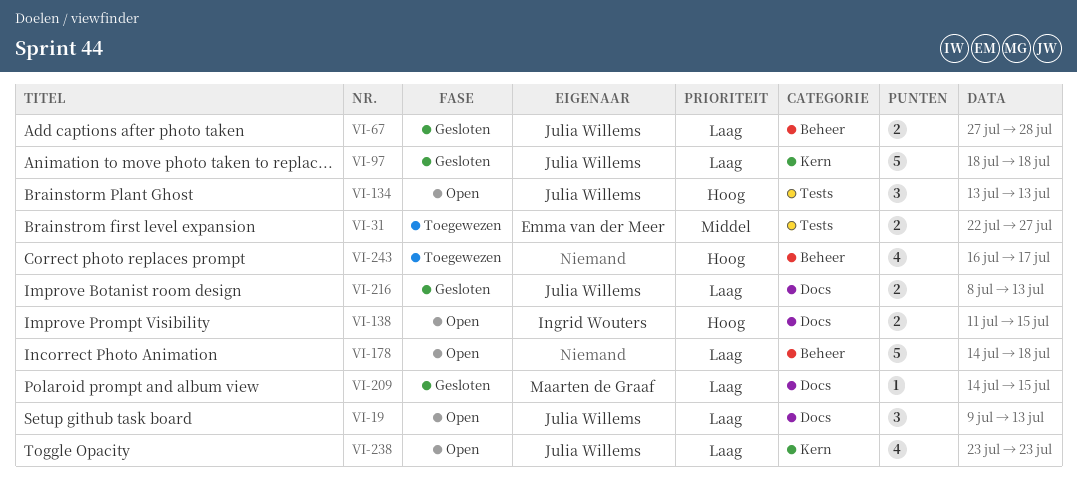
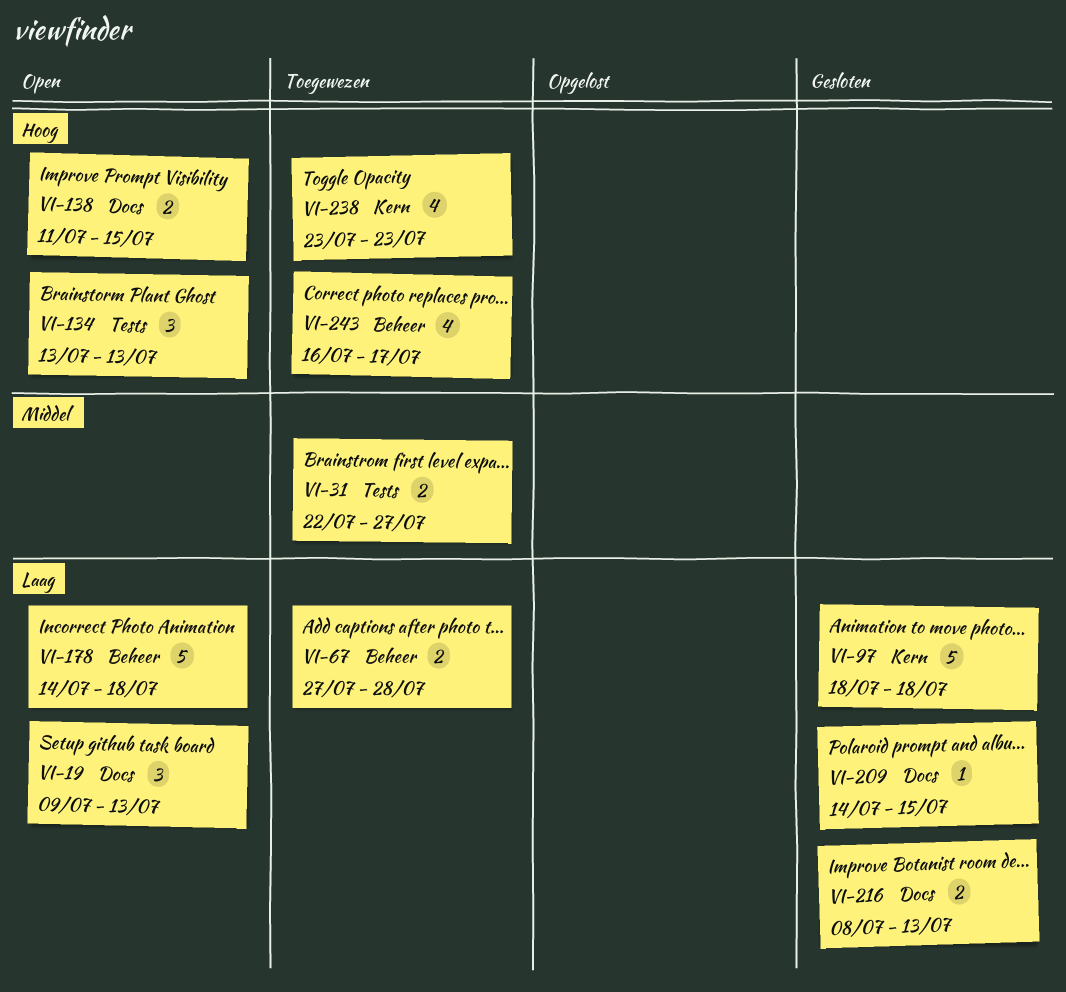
VI-67, status: Gesloten -> Toegewezen
VI-238, status: Open -> Toegewezen
VI-238, priority: Laag -> Hoog

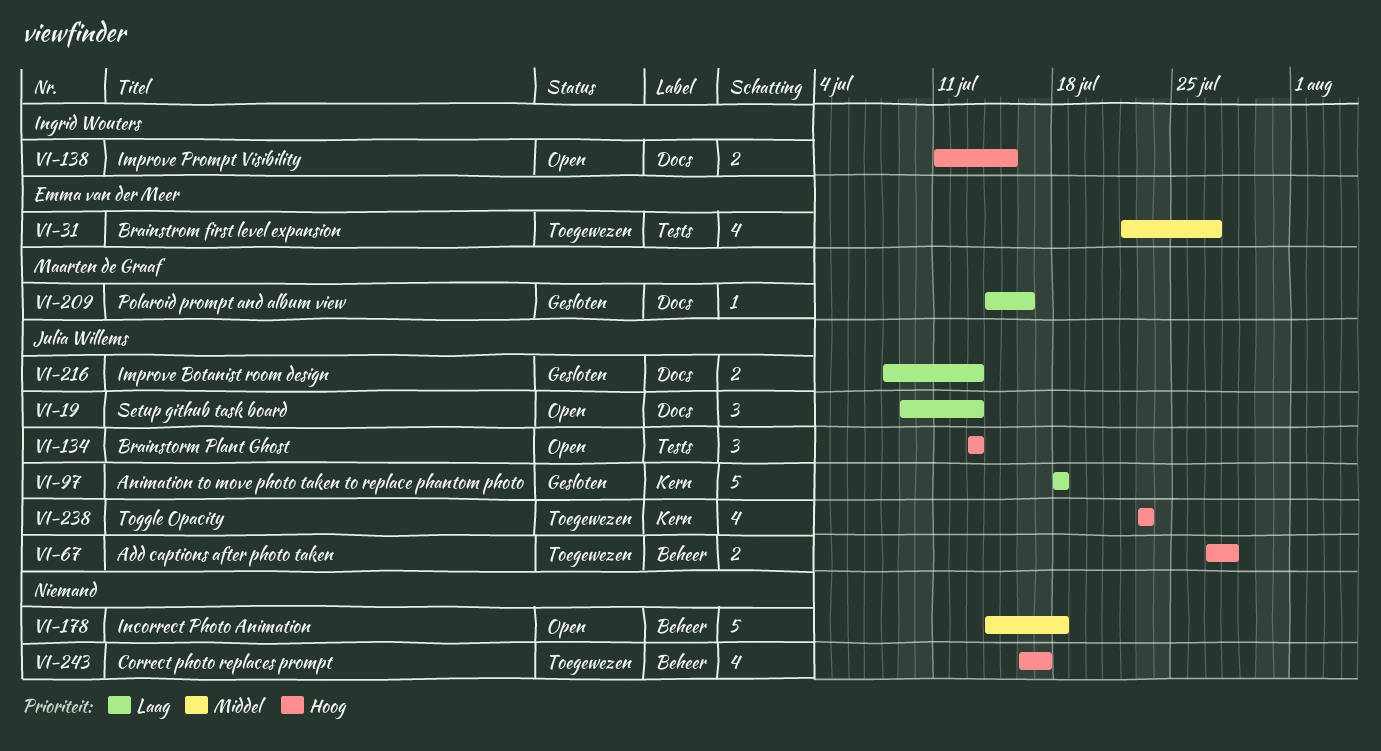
VI-31, estimate: 2 -> 4
VI-67, priority: Laag -> Hoog
VI-178, priority: Laag -> Middel
VI-209, due: Jul 15 -> Jul 16

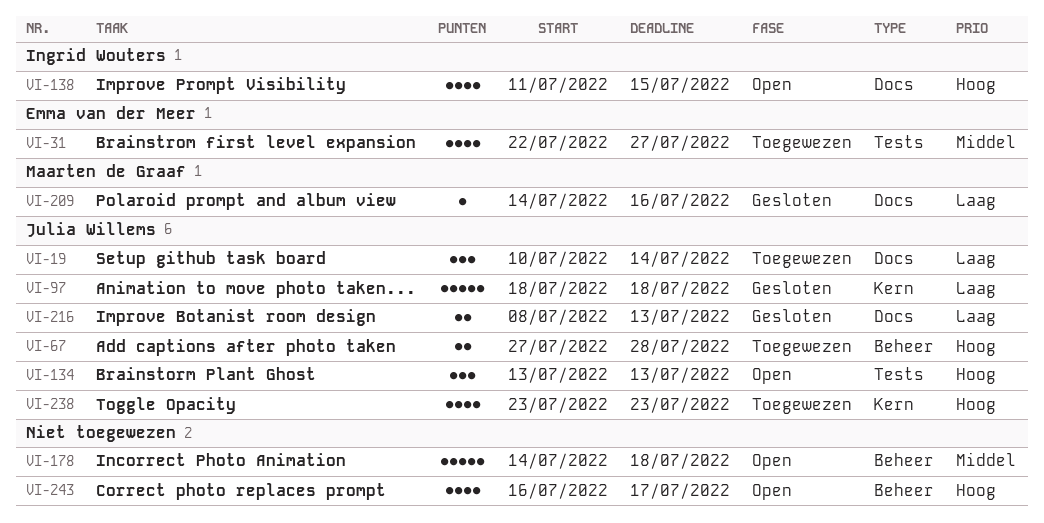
VI-19, status: Open -> Toegewezen
VI-19, start: Jul 9 -> Jul 10
VI-19, due: Jul 13 -> Jul 14
VI-138, estimate: 2 -> 4
VI-243, status: Toegewezen -> Open

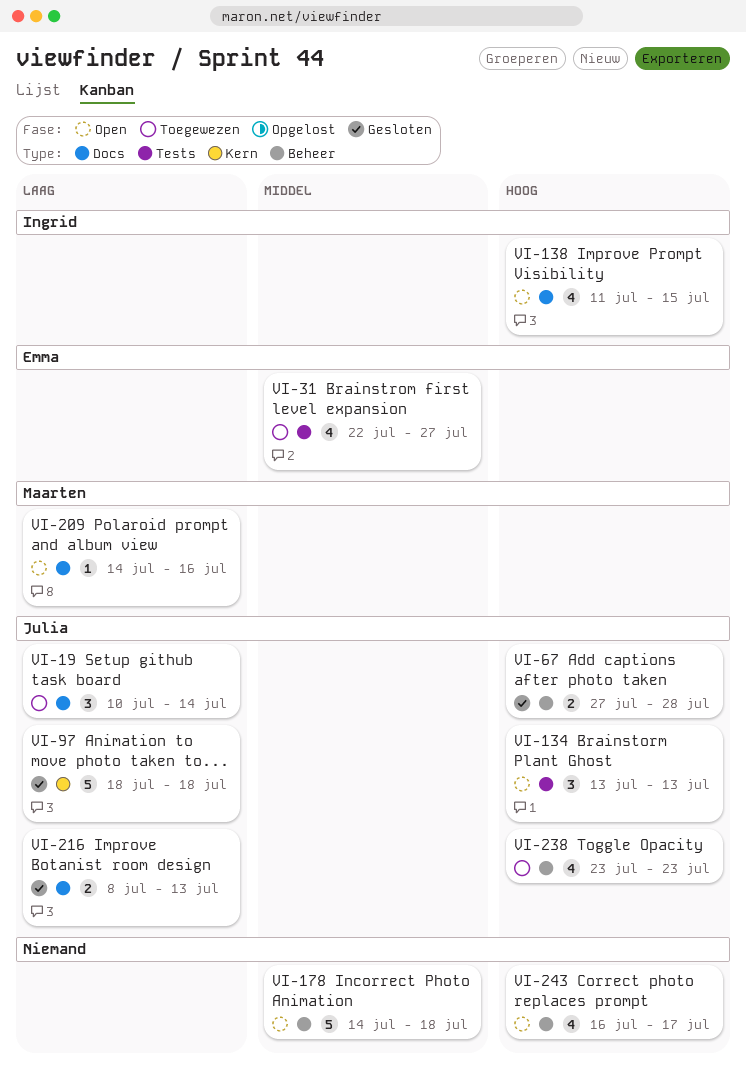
VI-67, status: Toegewezen -> Gesloten
VI-209, status: Gesloten -> Open
VI-238, label: Kern -> Beheer

